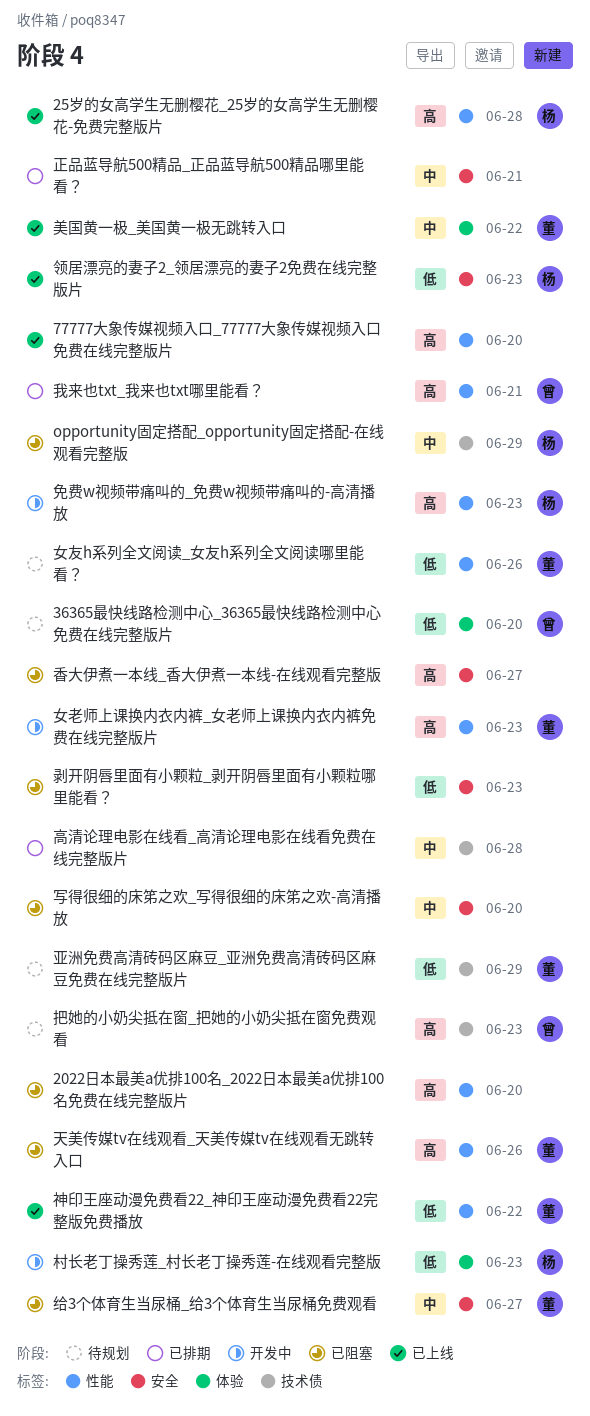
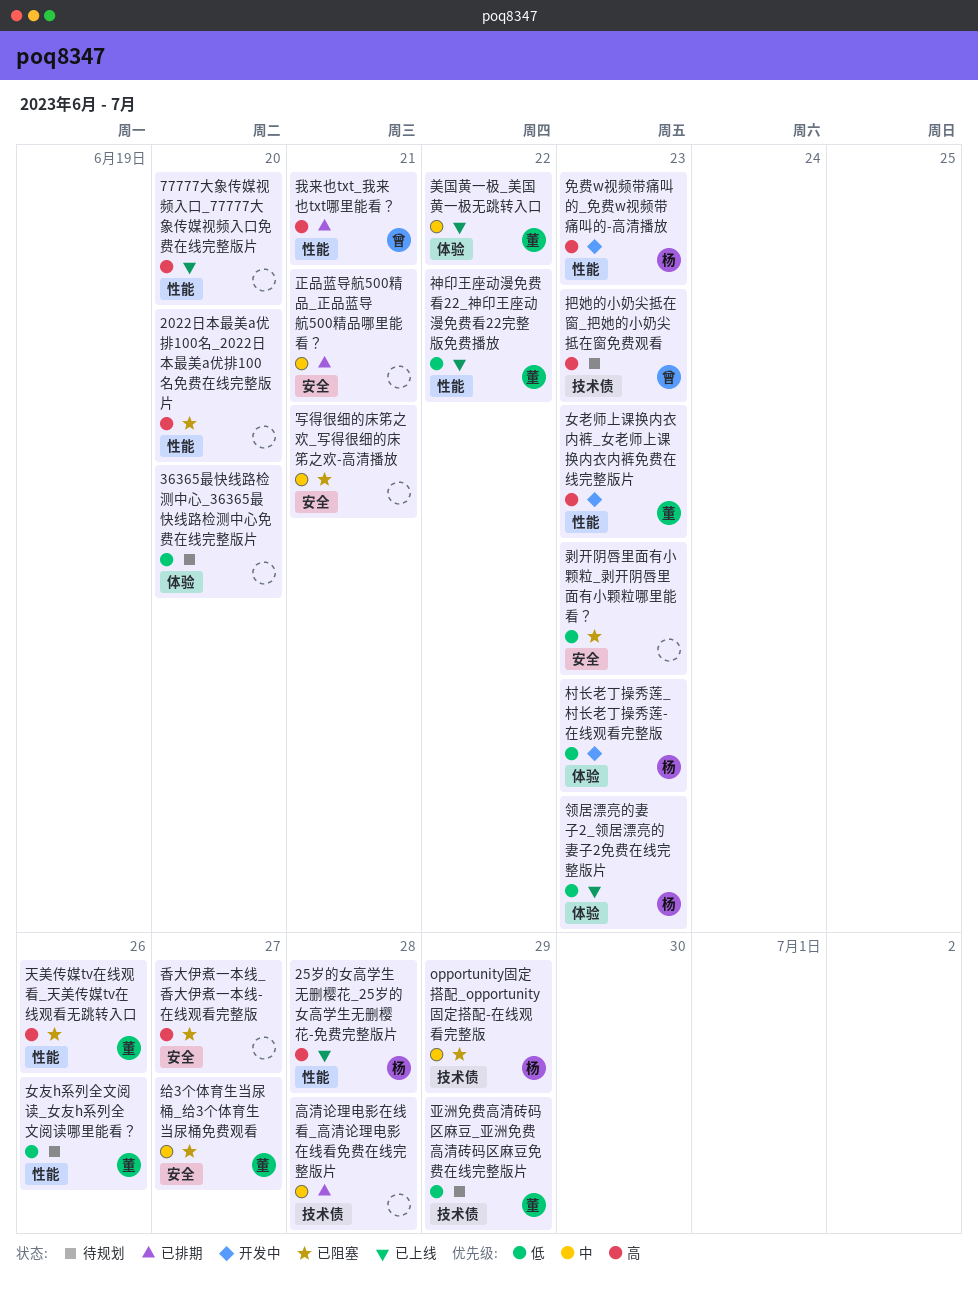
36365最快线路检测中心_36365最快线路检测中心免费在线完整版片, owner: 曾 -> none
写得很细的床笫之欢_写得很细的床笫之欢-高清播放, due: Jun 20 -> Jun 21
领居漂亮的妻子2_领居漂亮的妻子2免费在线完整版片, label: 安全 -> 体验

